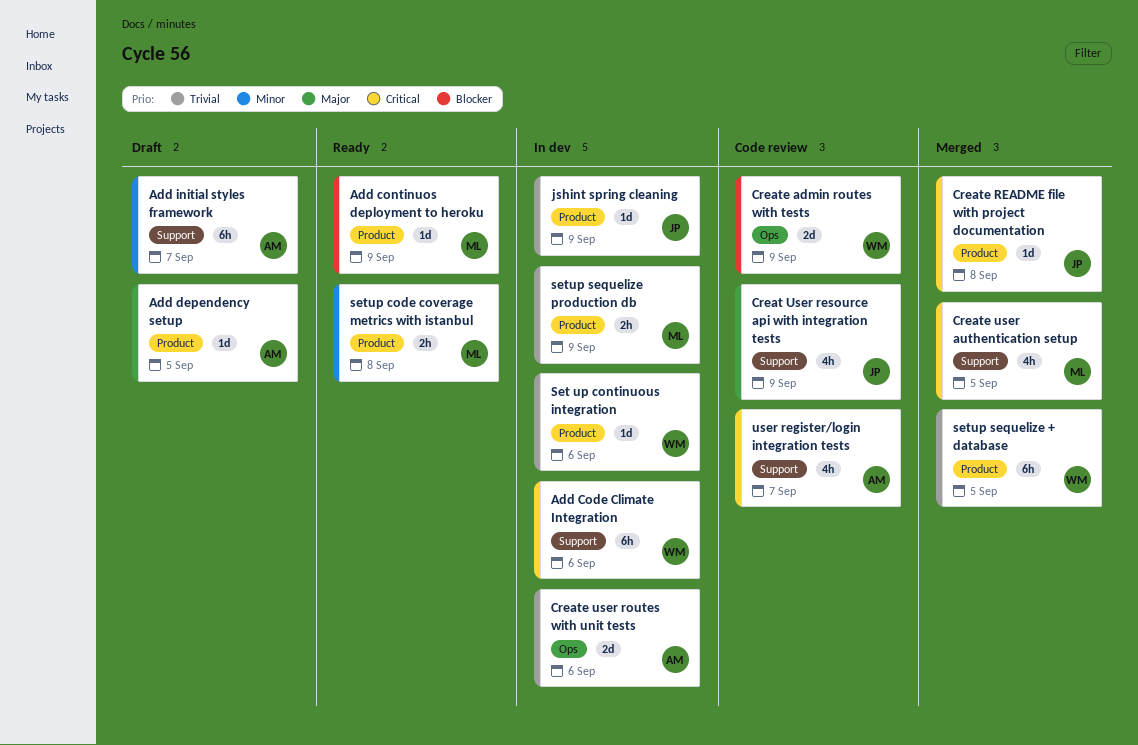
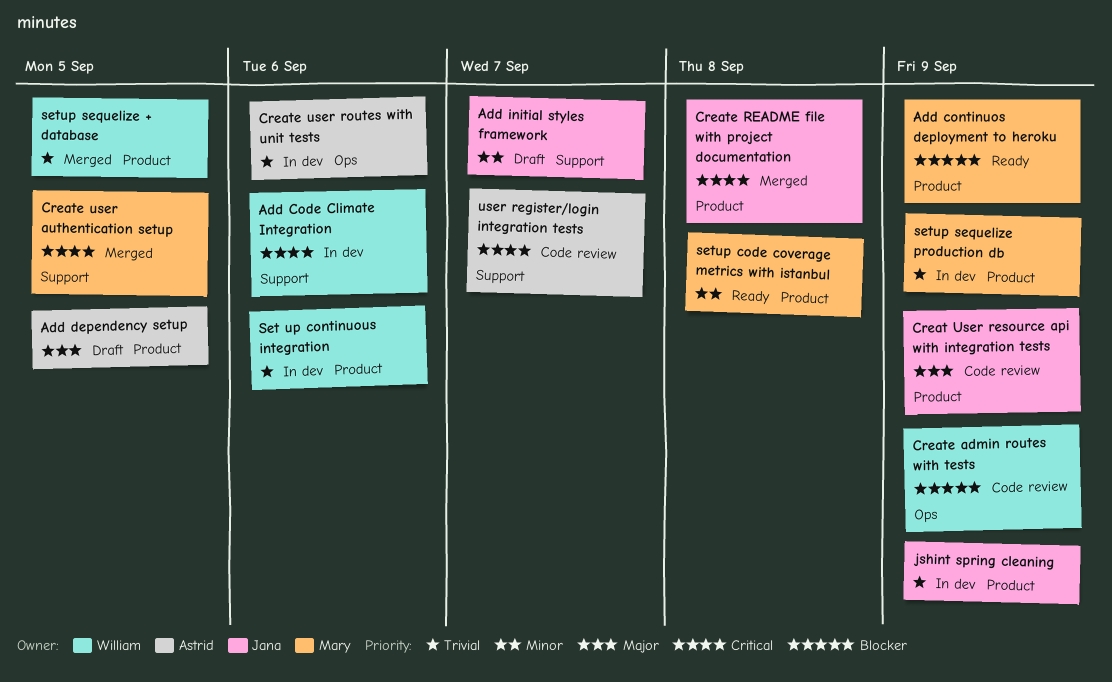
Add initial styles framework, owner: Astrid -> Jana
Creat User resource api with integration tests, label: Support -> Product

